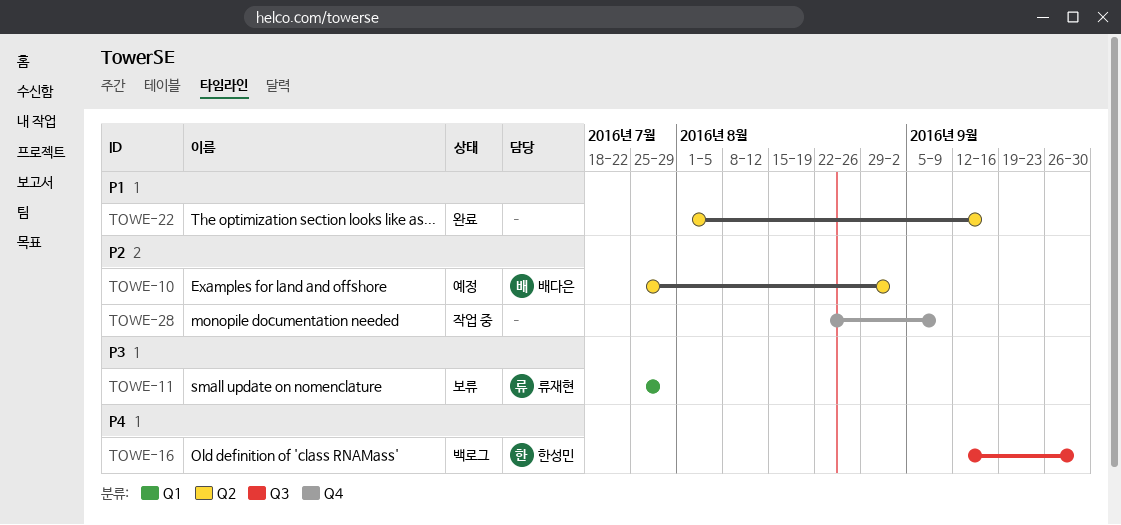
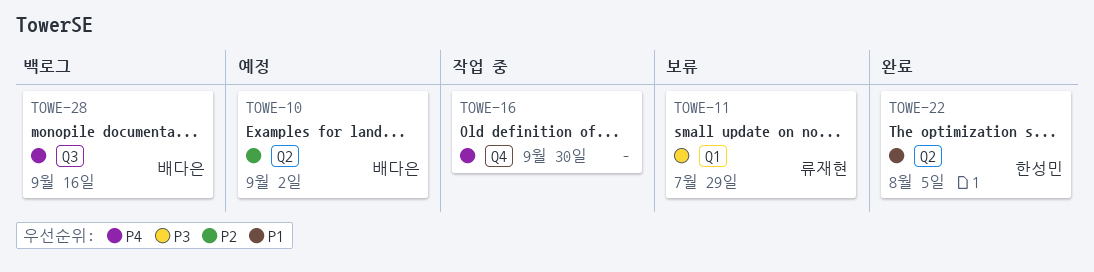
TOWE-16, status: 백로그 -> 작업 중
TOWE-16, owner: 한성민 -> none
TOWE-16, label: Q3 -> Q4
TOWE-22, owner: none -> 한성민
TOWE-22, due: Sep 16 -> Aug 5
TOWE-28, status: 작업 중 -> 백로그
TOWE-28, owner: none -> 배다은
TOWE-28, priority: P2 -> P4
TOWE-28, label: Q4 -> Q3
TOWE-28, due: Sep 9 -> Sep 16

